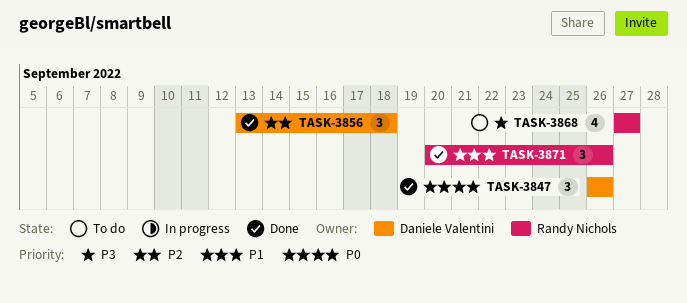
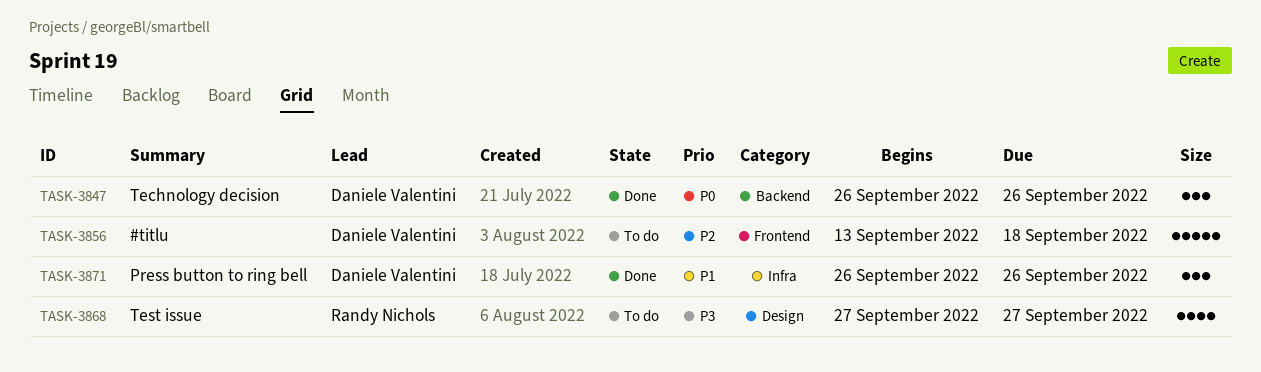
TASK-3856, status: Done -> To do
TASK-3856, estimate: 3 -> 5
TASK-3871, owner: Randy Nichols -> Daniele Valentini
TASK-3871, start: Sep 20 -> Sep 26

